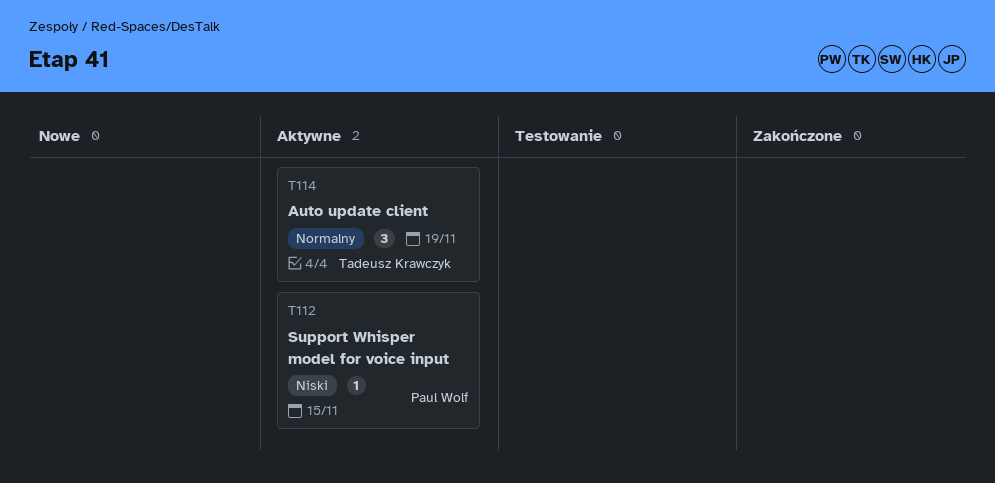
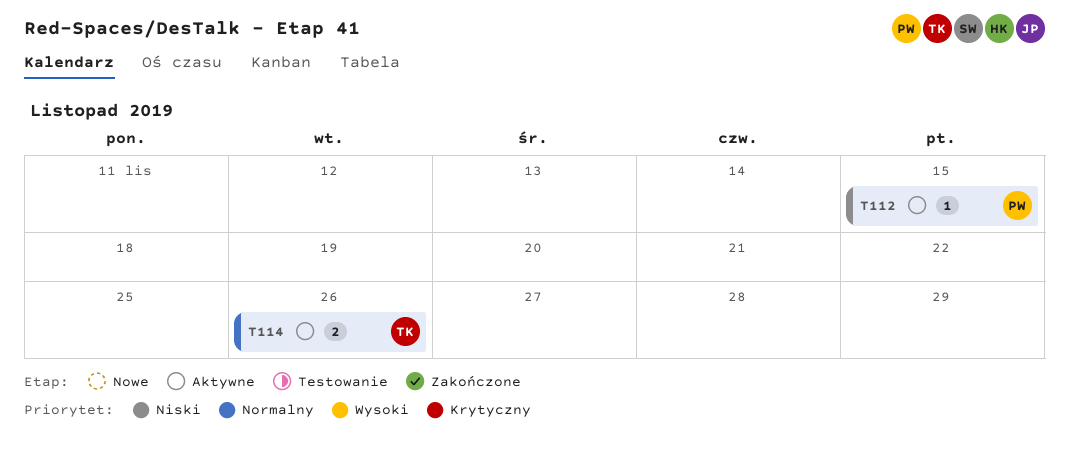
T114, estimate: 3 -> 2
T114, due: Nov 19 -> Nov 26

